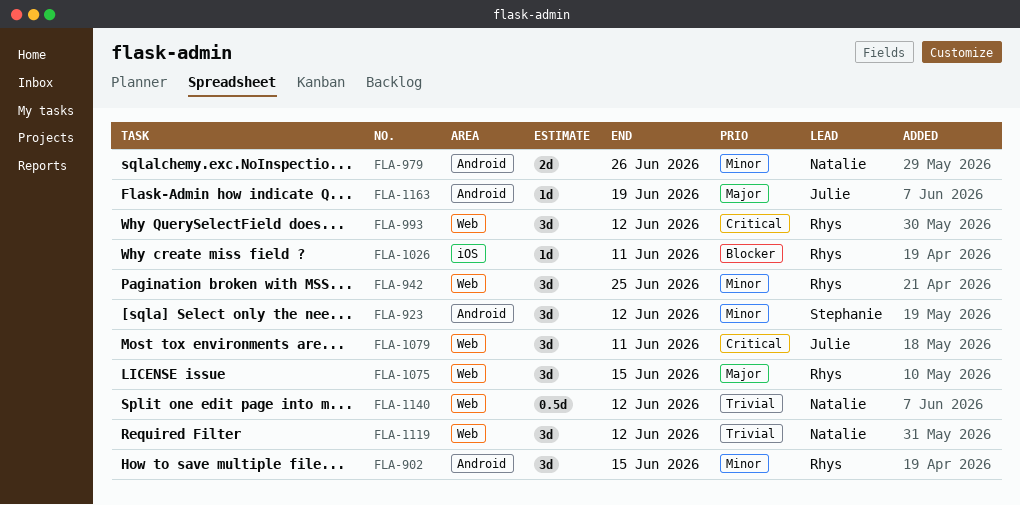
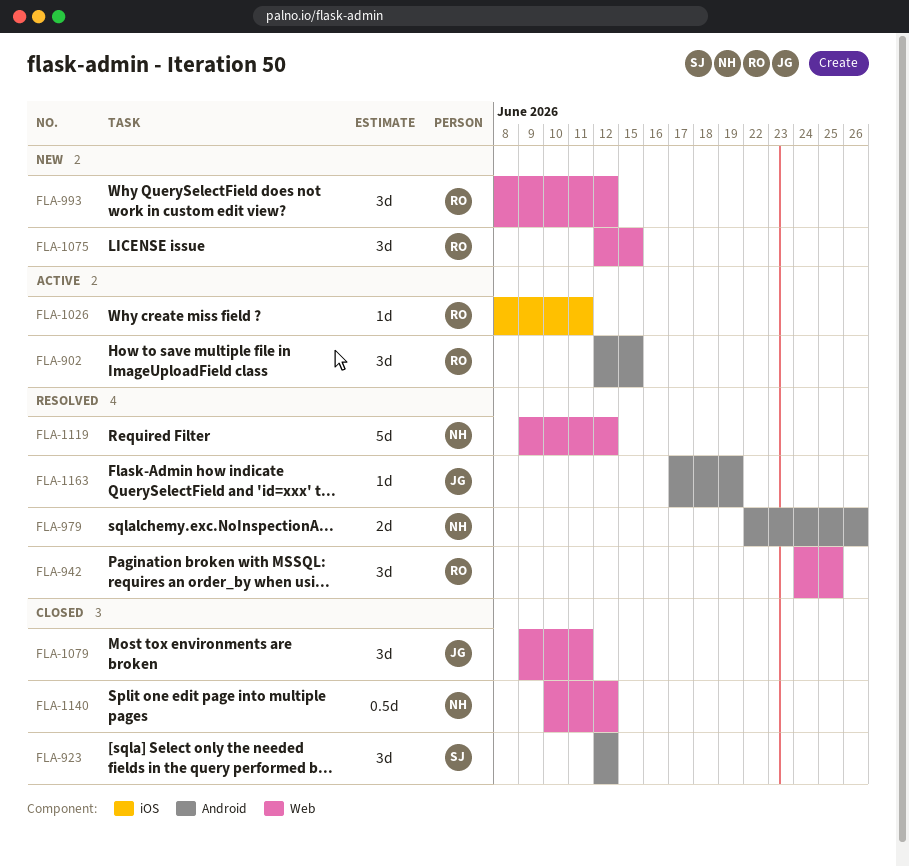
FLA-1119, estimate: 3d -> 5d

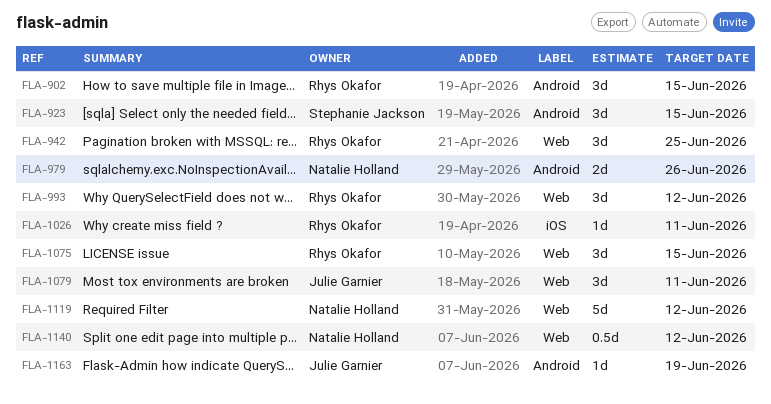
FLA-923, due: Jun 12 -> Jun 15

